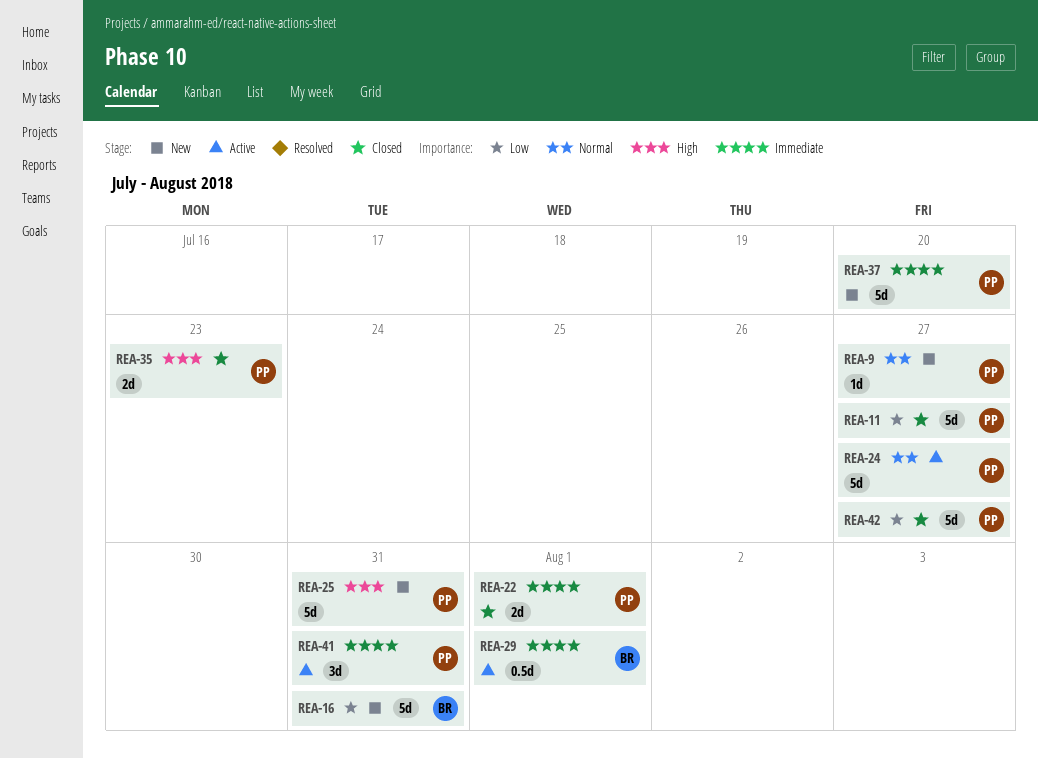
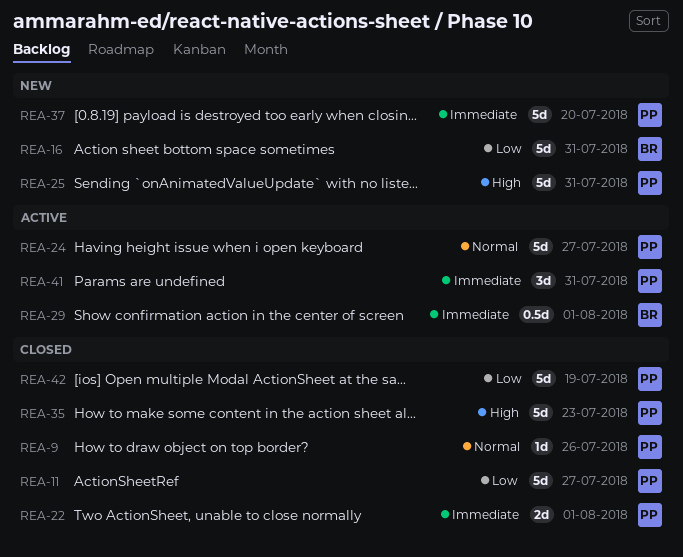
REA-9, status: New -> Closed
REA-9, due: Jul 27 -> Jul 26
REA-35, estimate: 2d -> 5d
REA-42, due: Jul 27 -> Jul 19

